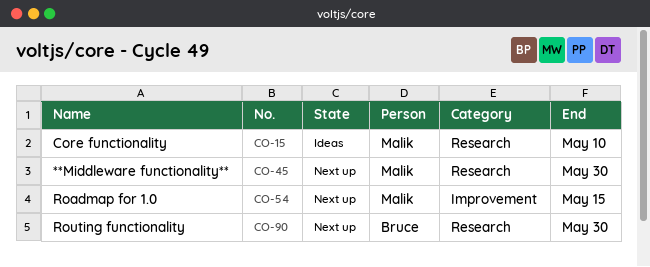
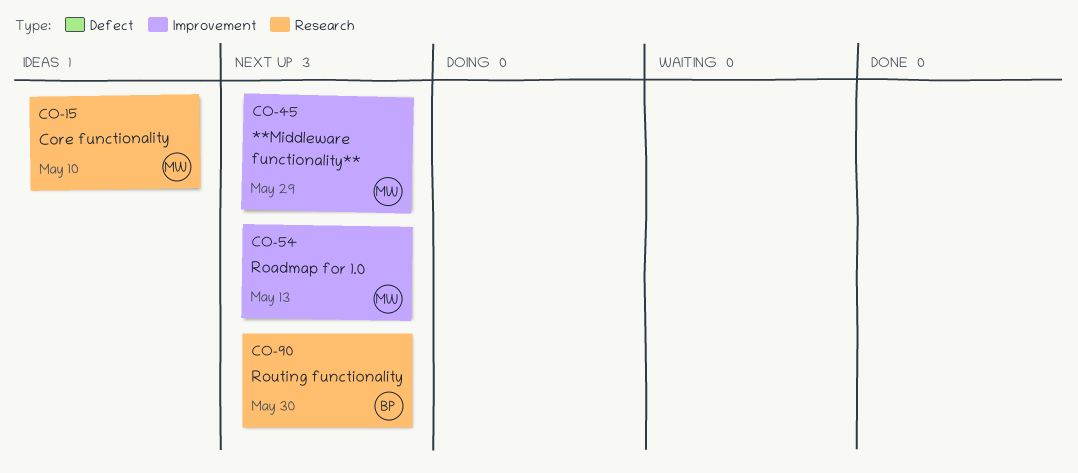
CO-45, label: Research -> Improvement
CO-45, due: May 30 -> May 29
CO-54, due: May 15 -> May 13

